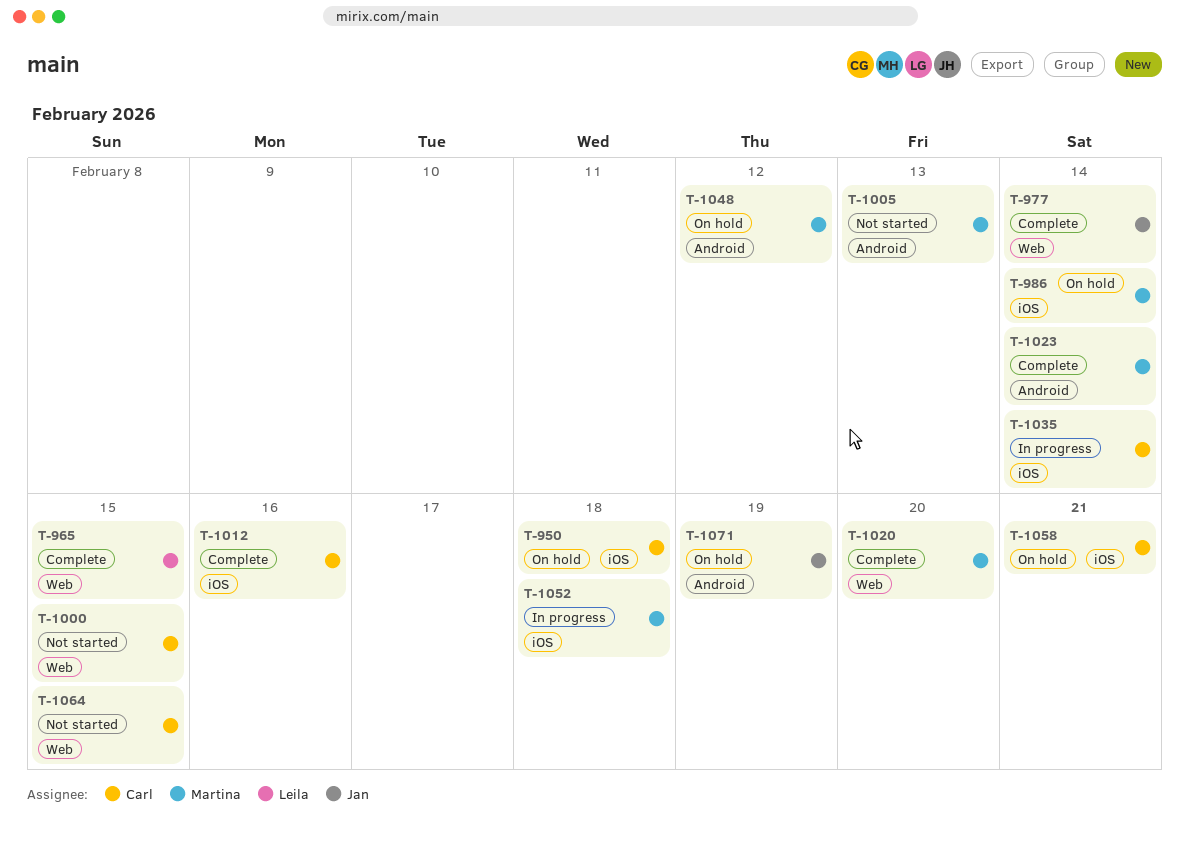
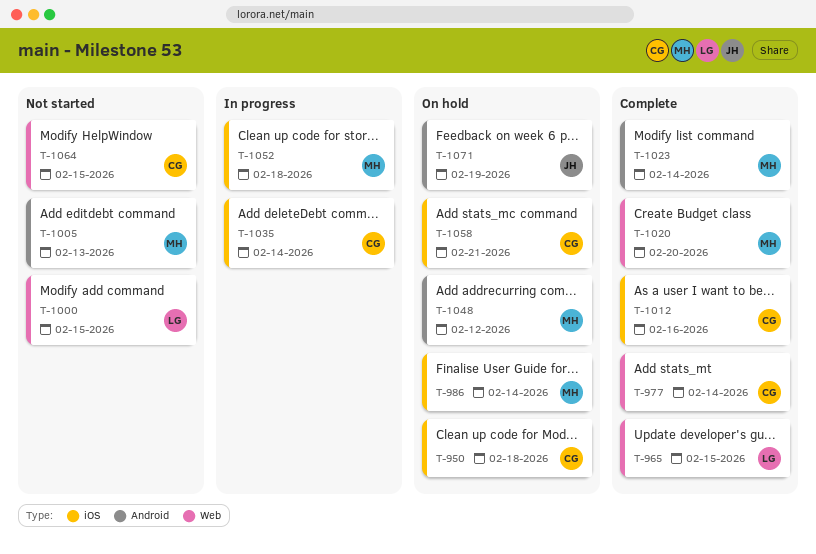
T-977, owner: Jan -> Carl
T-1000, owner: Carl -> Leila

